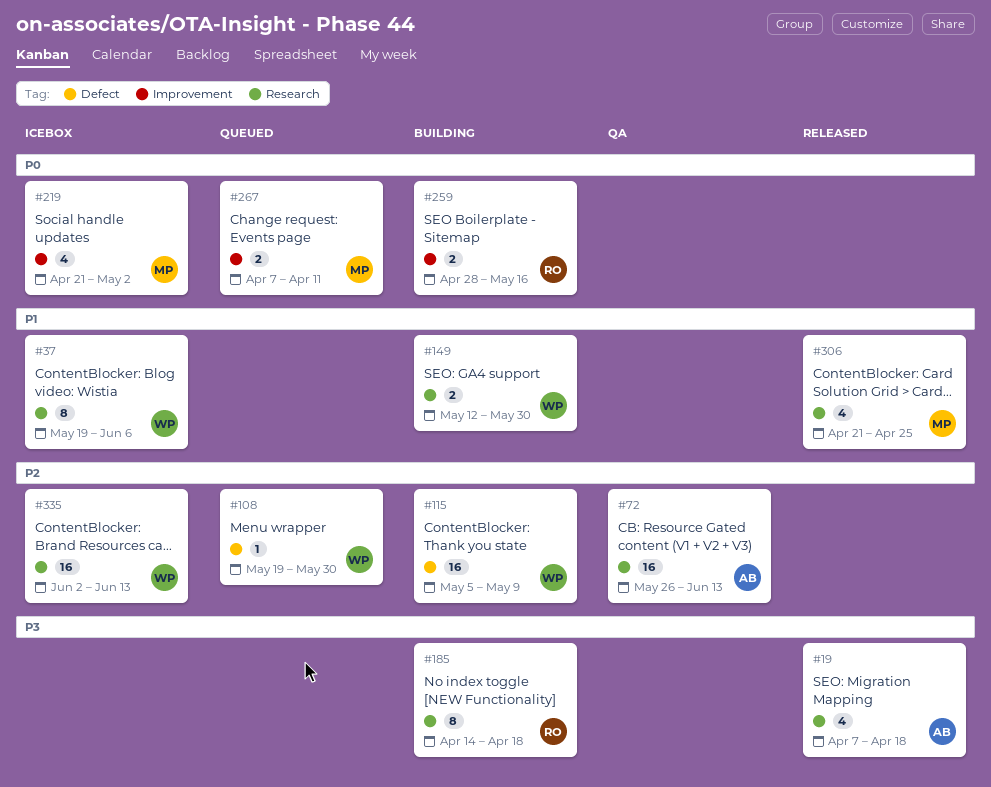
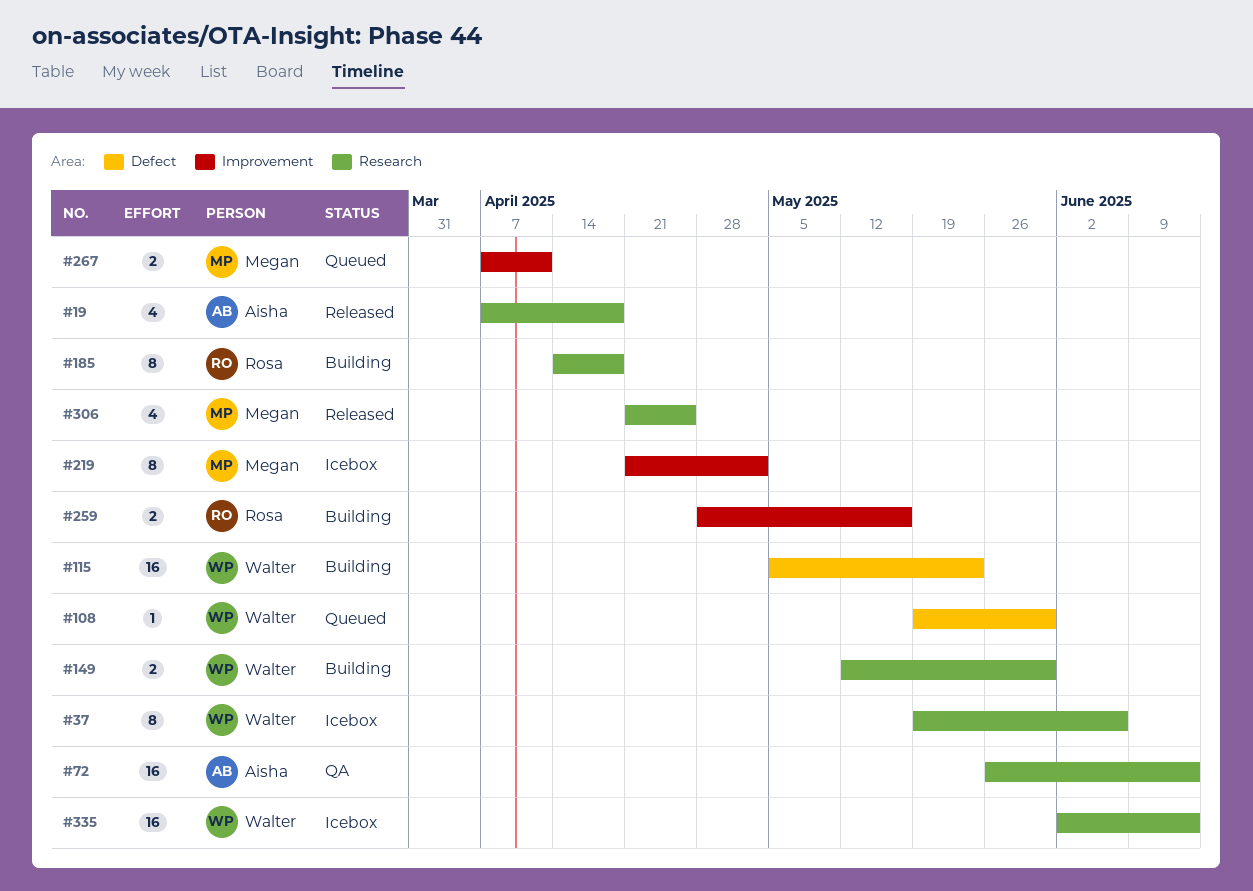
#115, due: May 9 -> May 23
#219, estimate: 4 -> 8

